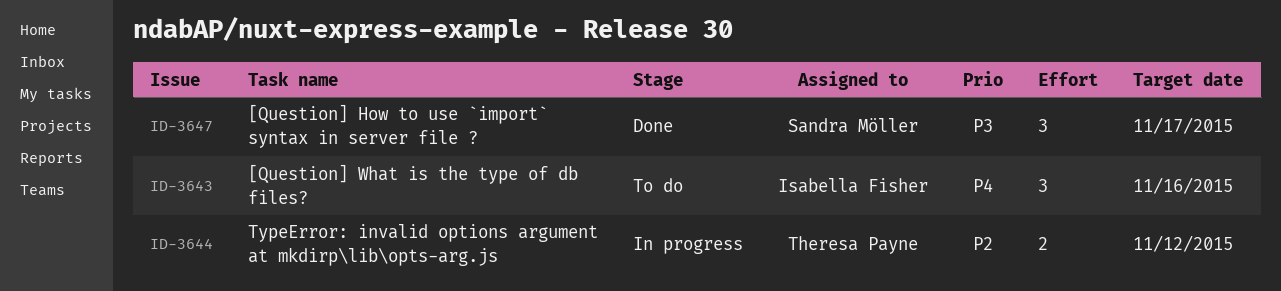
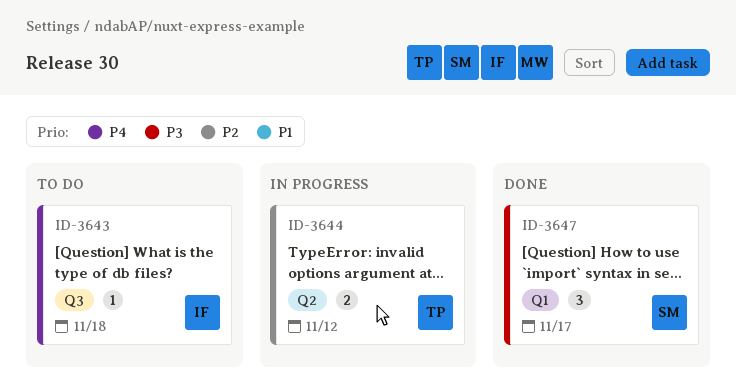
ID-3643, estimate: 3 -> 1
ID-3643, due: Nov 16 -> Nov 18

